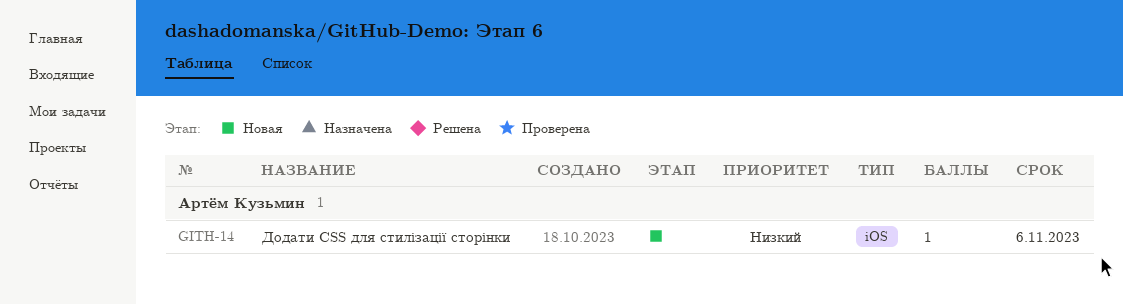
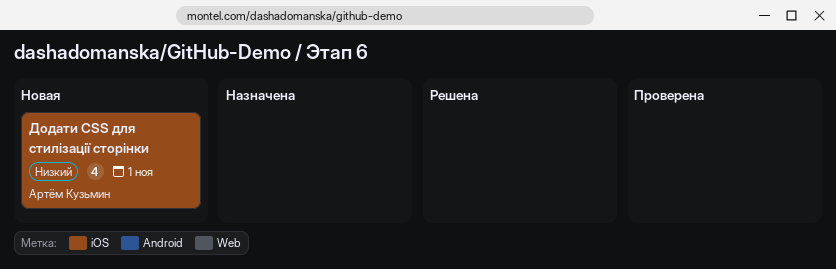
Додати CSS для стилізації сторінки, estimate: 1 -> 4
Додати CSS для стилізації сторінки, due: Nov 6 -> Nov 1

